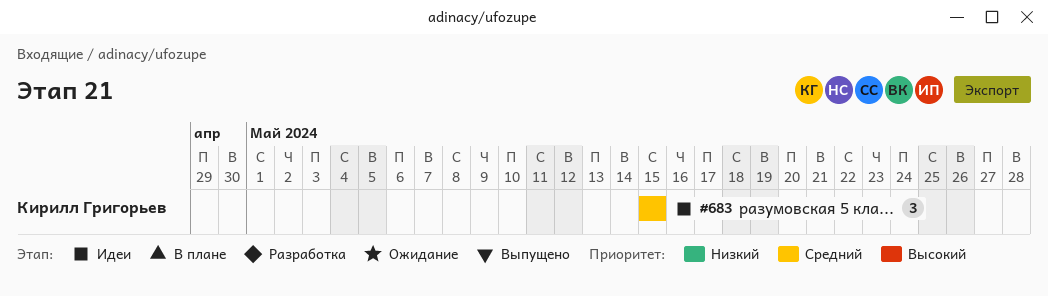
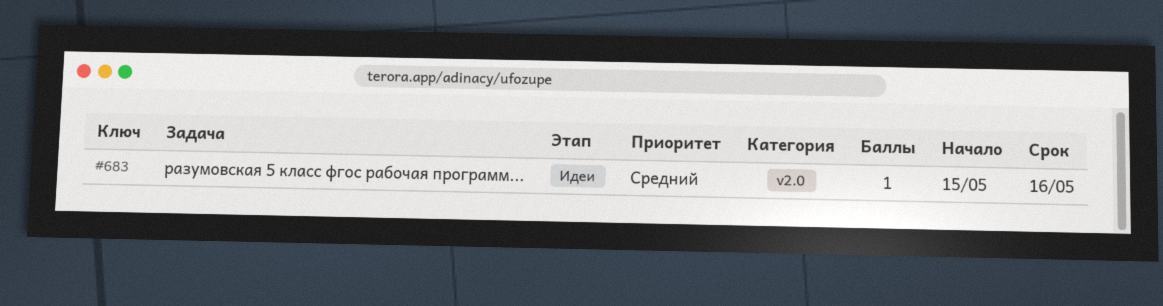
#683, estimate: 3 -> 1
#683, due: May 15 -> May 16

